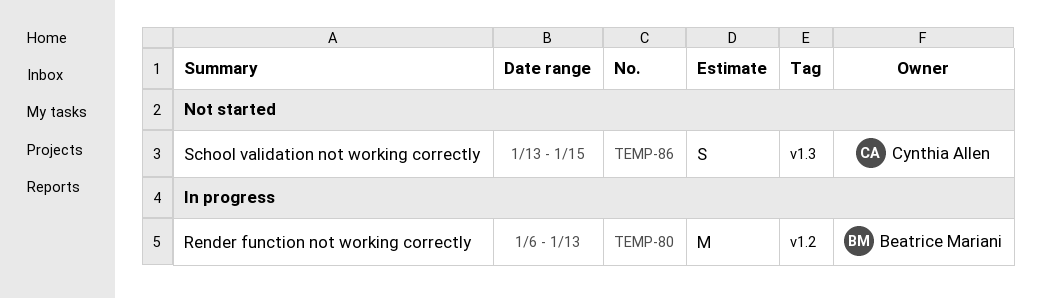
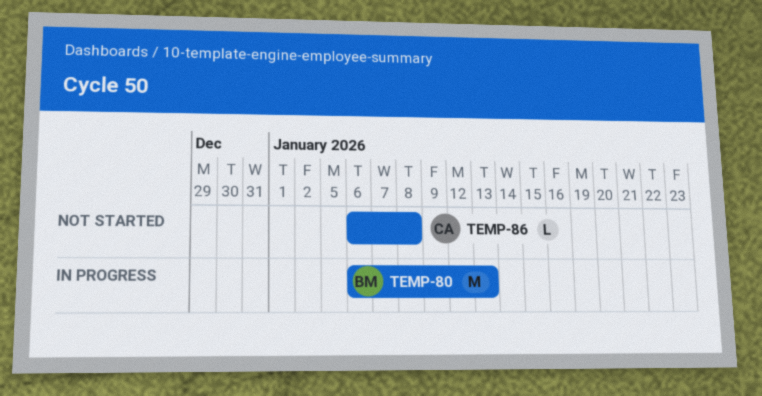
TEMP-86, estimate: S -> L
TEMP-86, start: Jan 13 -> Jan 6
TEMP-86, due: Jan 15 -> Jan 8

